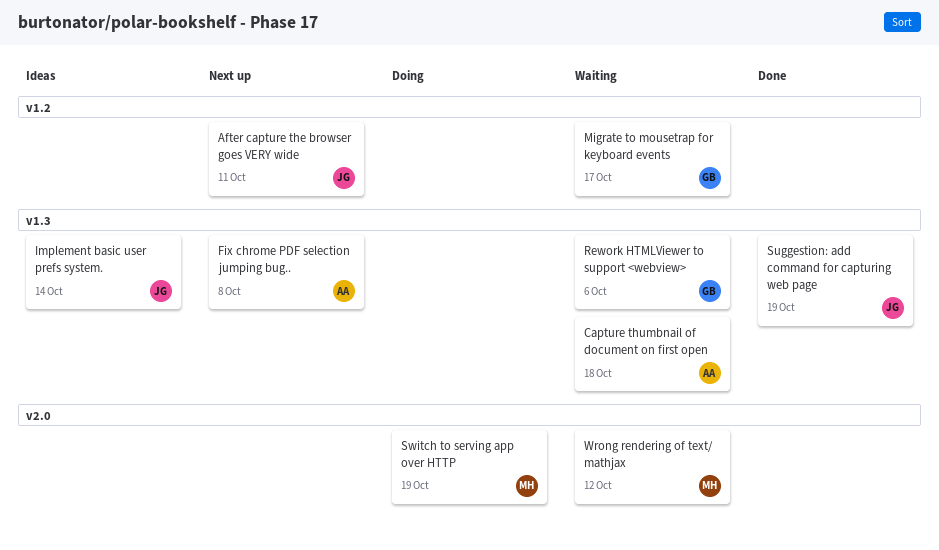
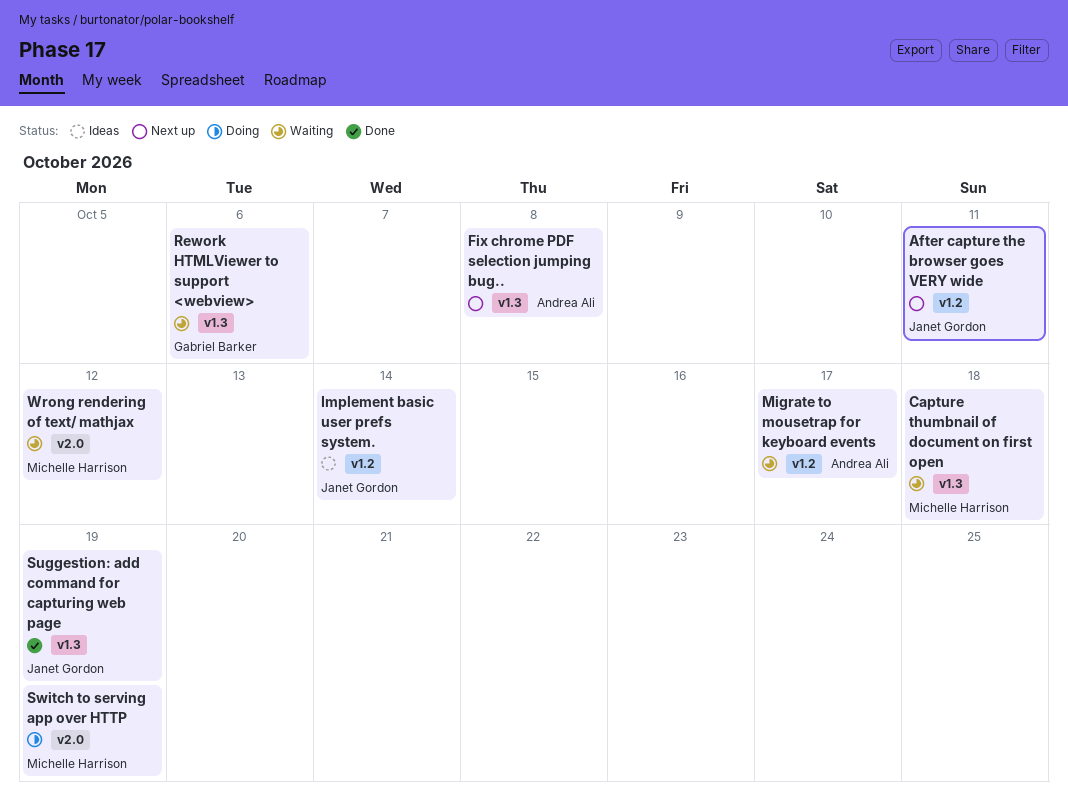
Capture thumbnail of document on first open, owner: Andrea Ali -> Michelle Harrison
Implement basic user prefs system., label: v1.3 -> v1.2
Migrate to mousetrap for keyboard events, owner: Gabriel Barker -> Andrea Ali

